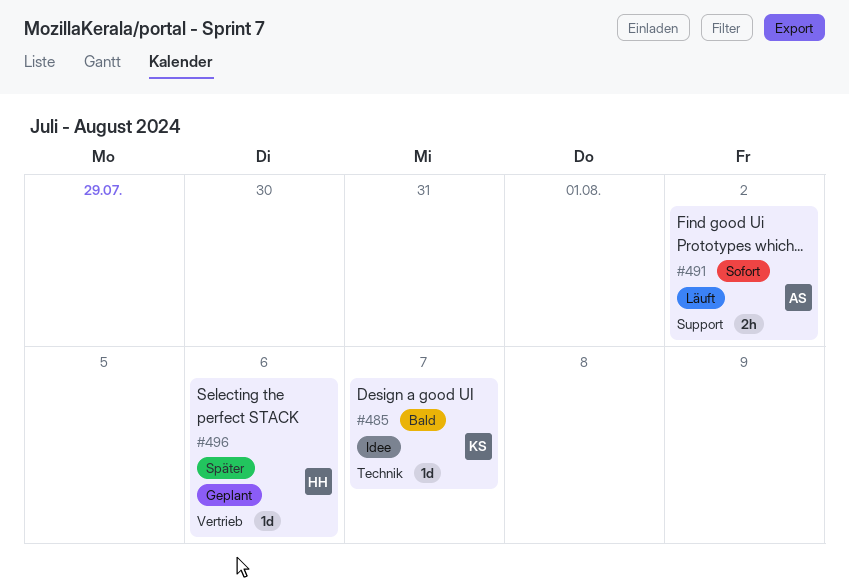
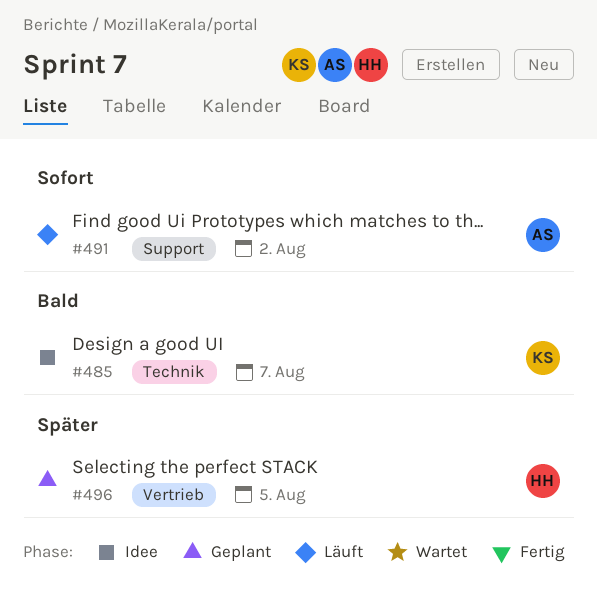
#496, due: Aug 6 -> Aug 5

